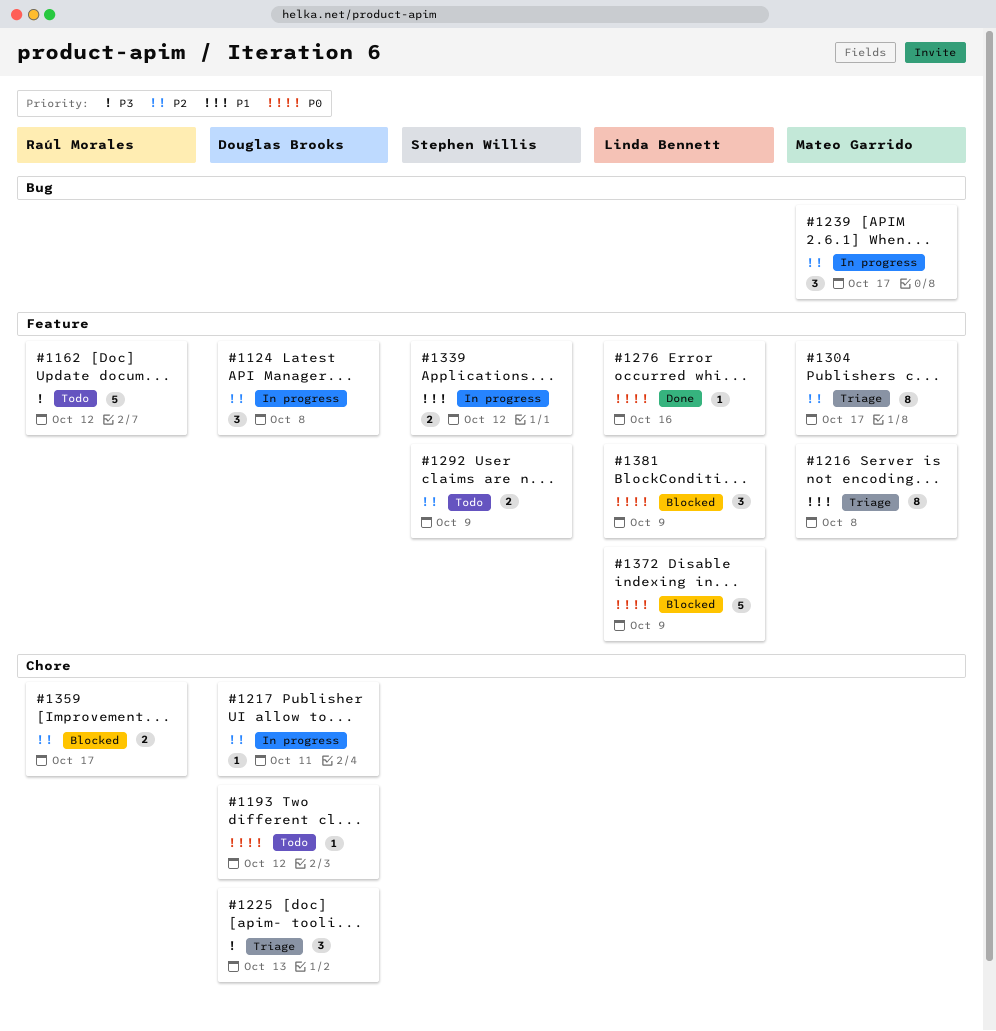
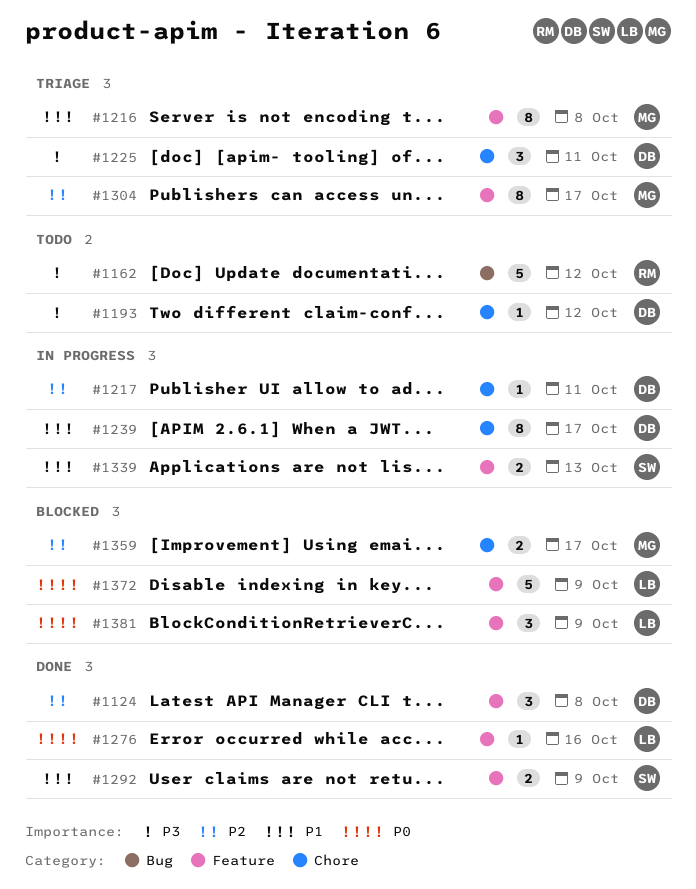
#1124, status: In progress -> Done
#1162, label: Feature -> Bug
#1193, priority: P0 -> P3
#1225, due: Oct 13 -> Oct 11
#1239, owner: Mateo Garrido -> Douglas Brooks
#1239, priority: P2 -> P1
#1239, label: Bug -> Chore
#1239, estimate: 3 -> 8
#1292, status: Todo -> Done
#1292, priority: P2 -> P1
#1339, due: Oct 12 -> Oct 13
#1359, owner: Raúl Morales -> Mateo Garrido

